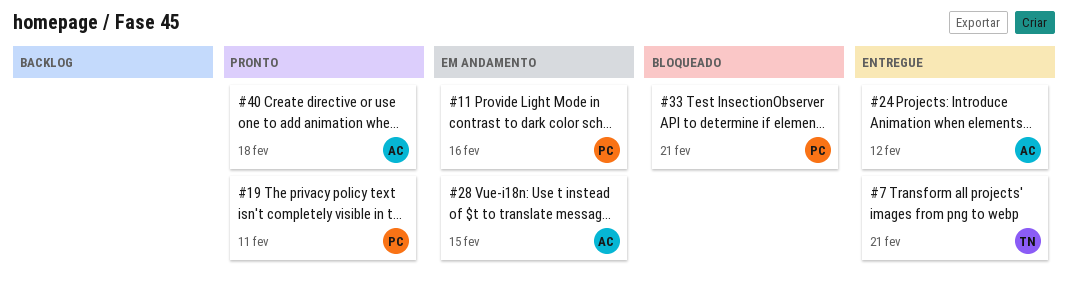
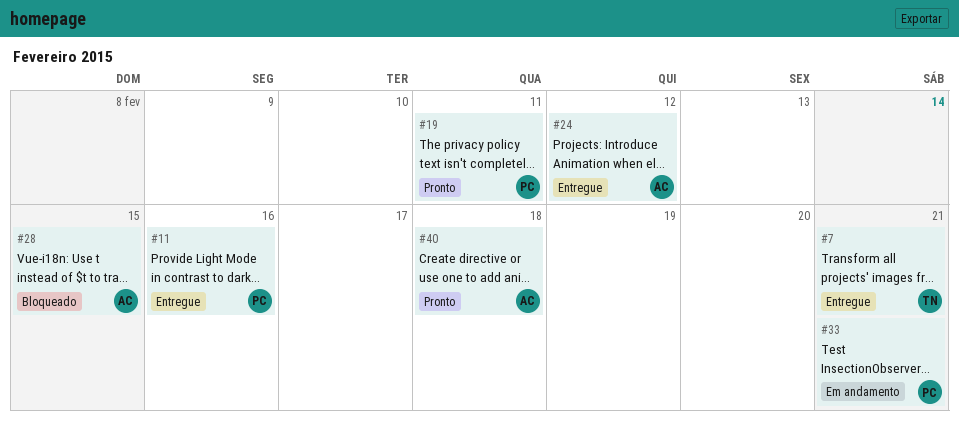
#11, status: Em andamento -> Entregue
#28, status: Em andamento -> Bloqueado
#33, status: Bloqueado -> Em andamento

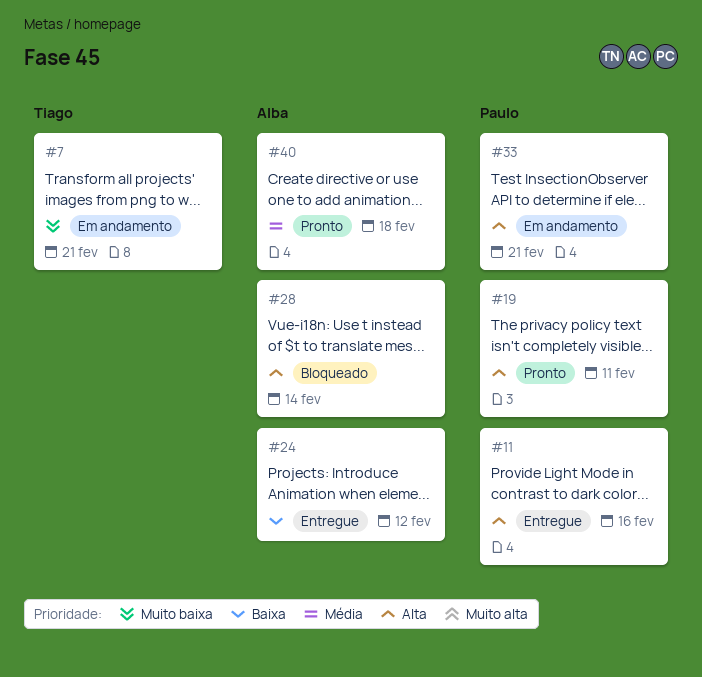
#7, status: Entregue -> Em andamento
#28, due: Feb 15 -> Feb 14

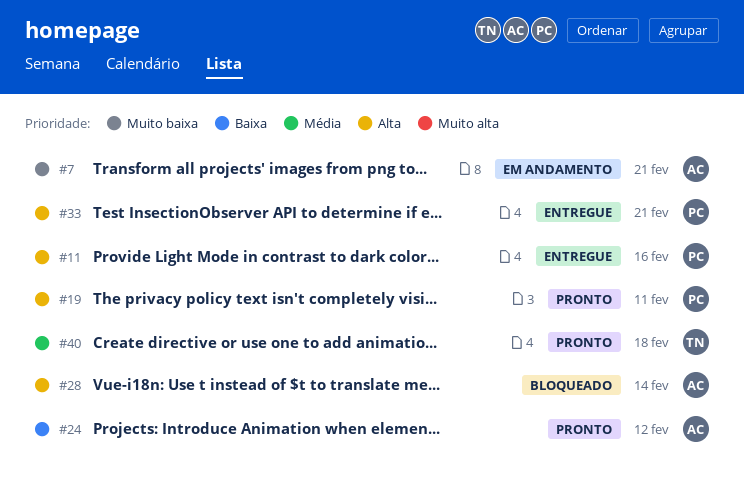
#7, owner: Tiago -> Alba
#24, status: Entregue -> Pronto
#33, status: Em andamento -> Entregue
#40, owner: Alba -> Tiago

